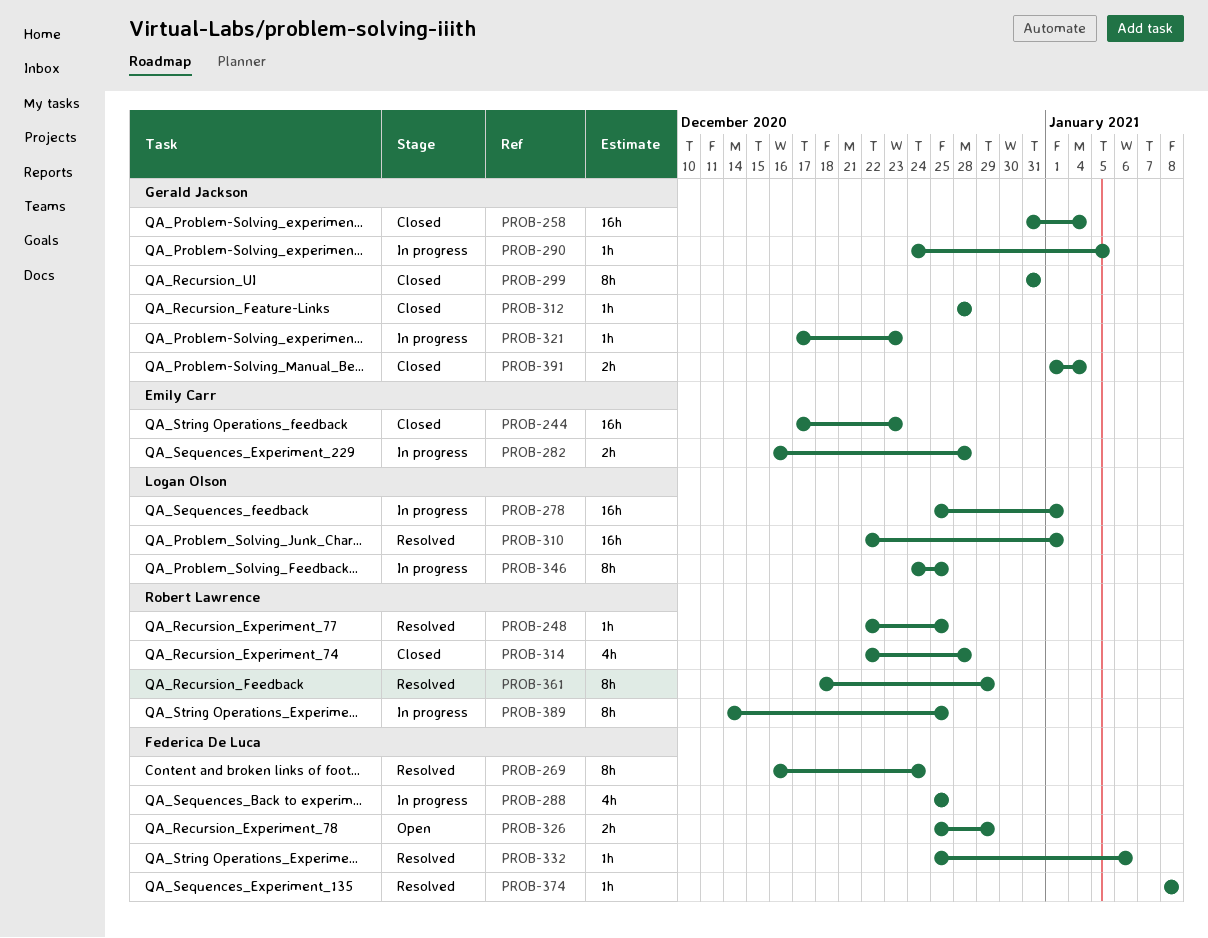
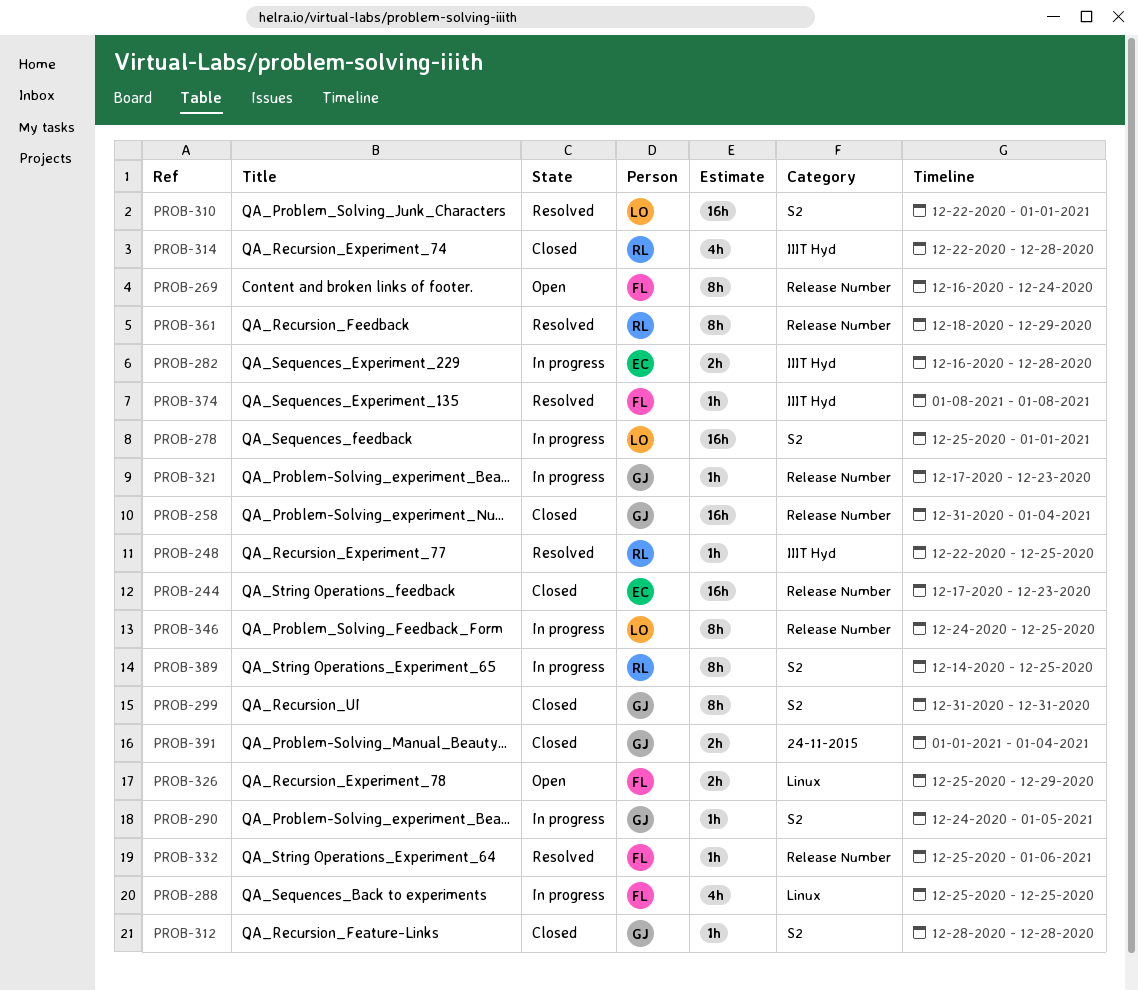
PROB-269, status: Resolved -> Open

